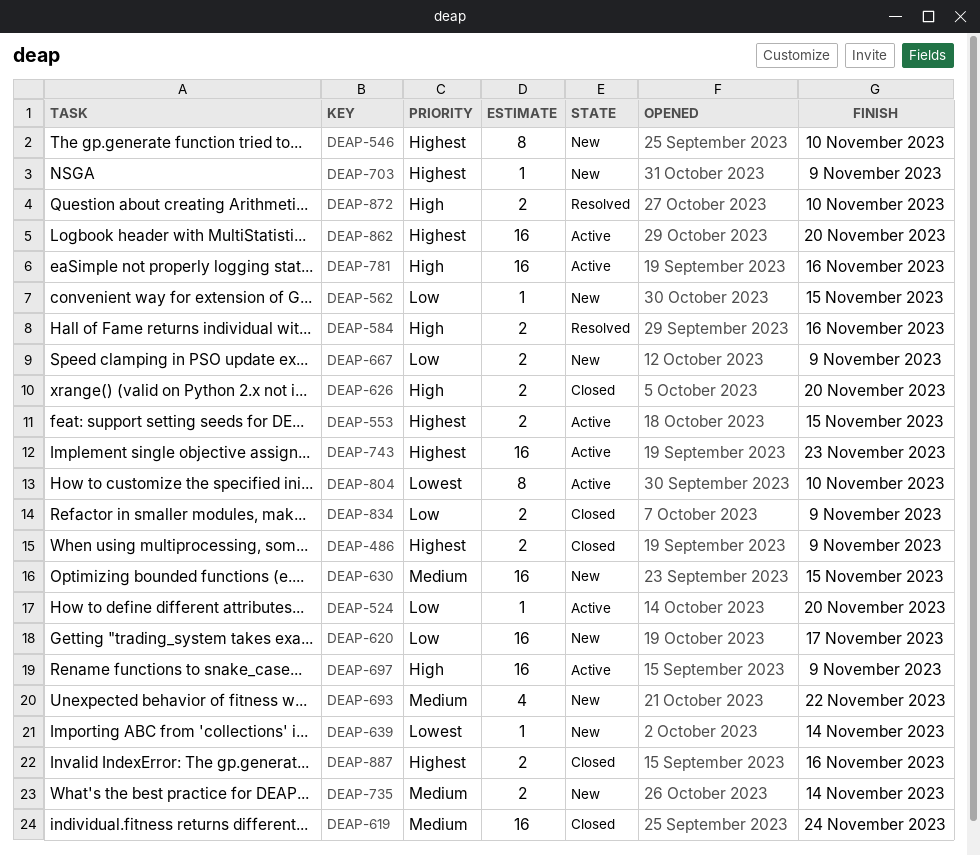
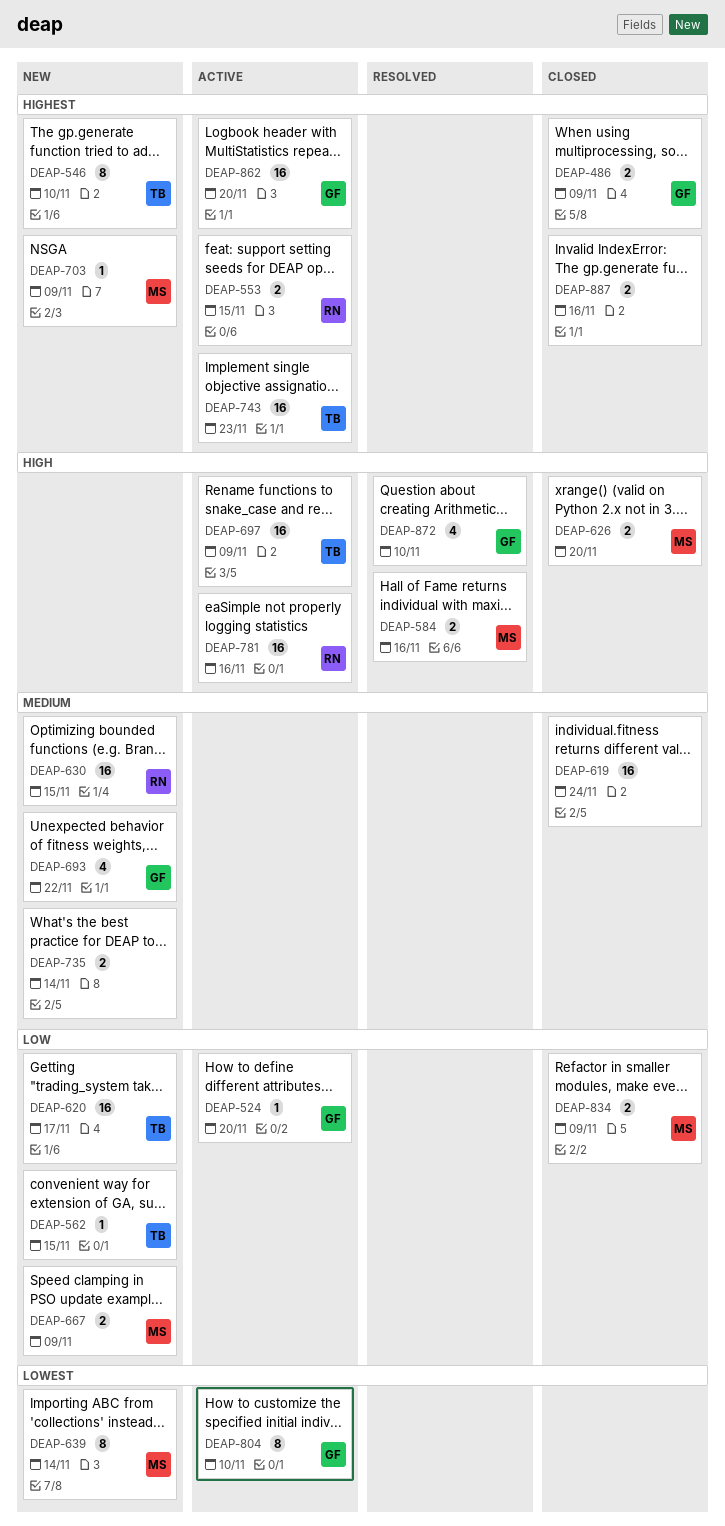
DEAP-639, estimate: 1 -> 8
DEAP-872, estimate: 2 -> 4

